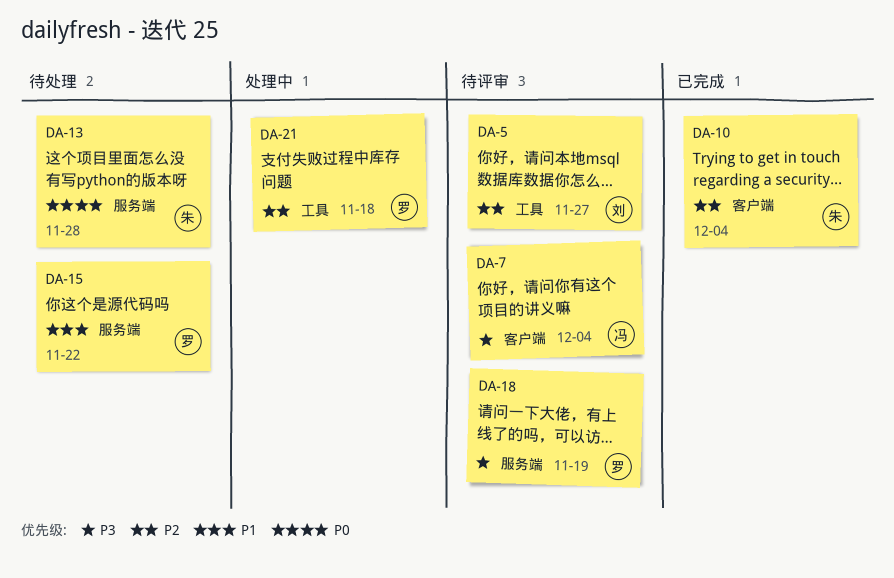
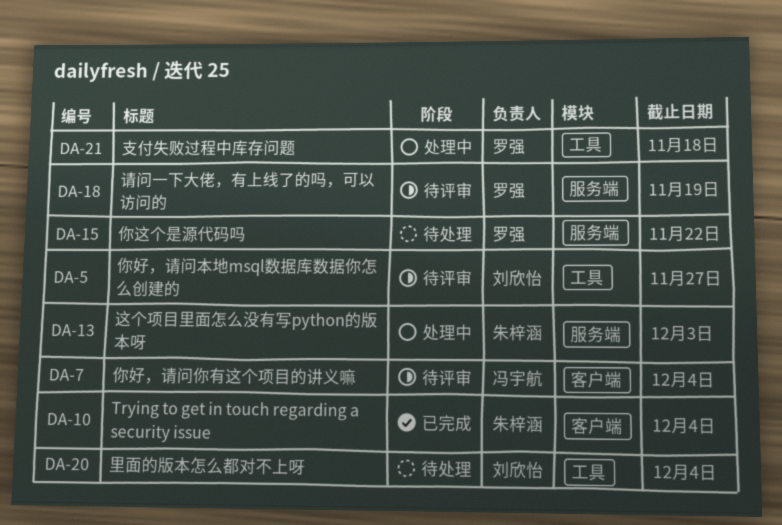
DA-13, status: 待处理 -> 处理中
DA-13, due: Nov 28 -> Dec 3
DA-20: none -> present

